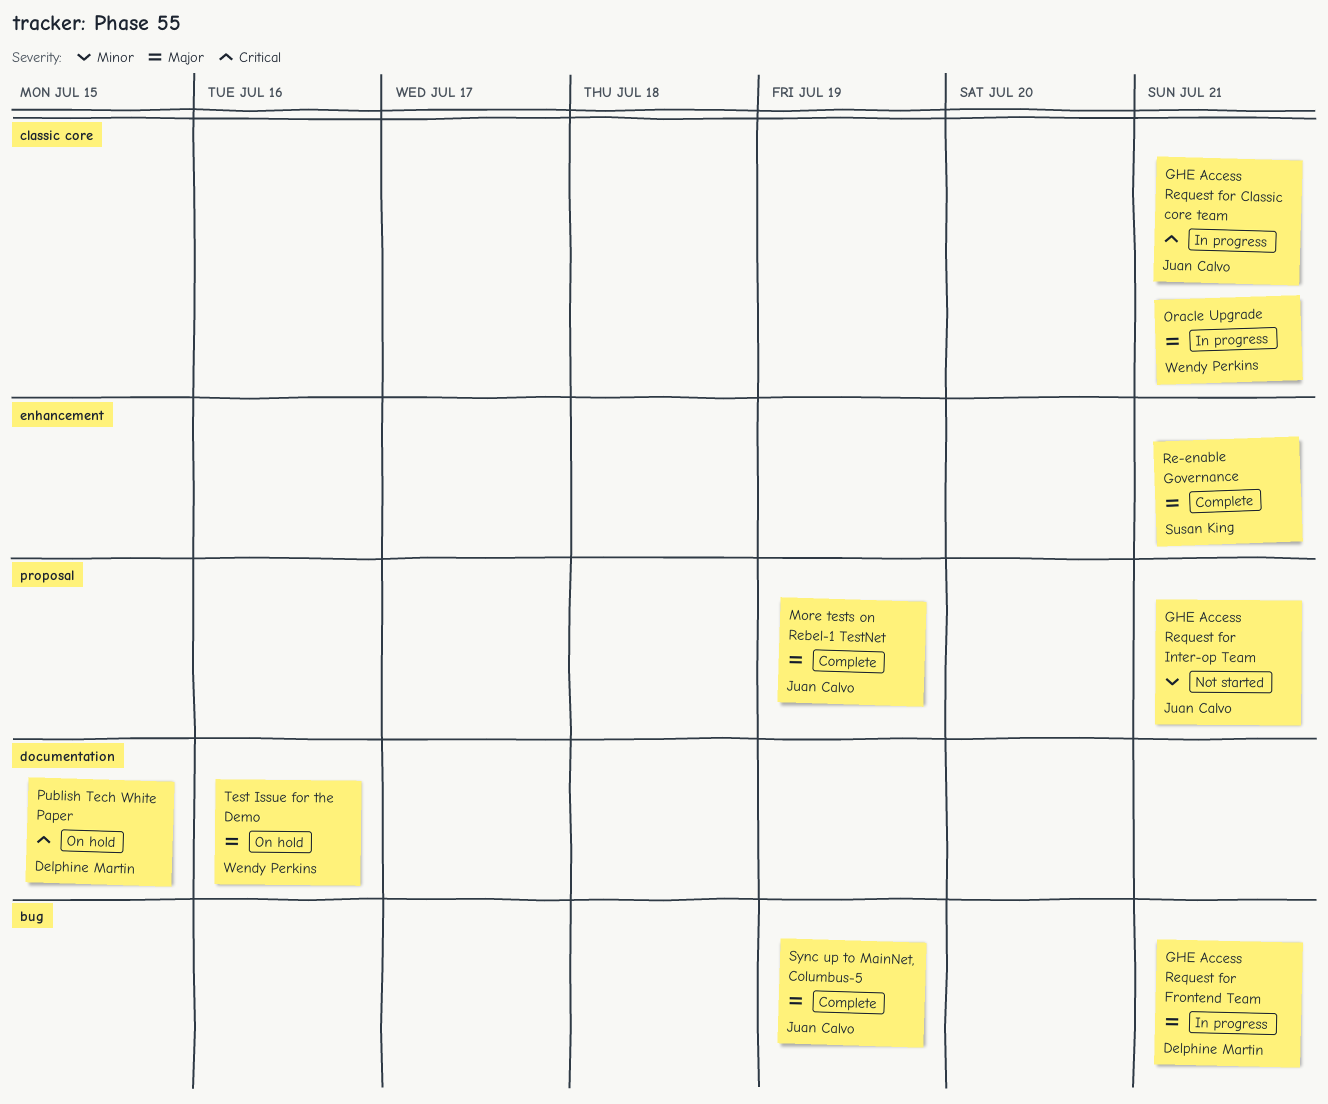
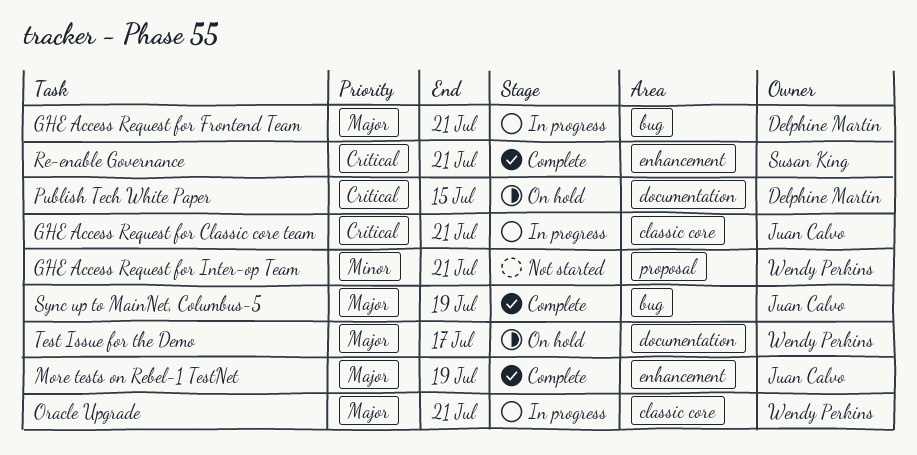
GHE Access Request for Inter-op Team, owner: Juan Calvo -> Wendy Perkins
More tests on Rebel-1 TestNet, label: proposal -> enhancement
Re-enable Governance, priority: Major -> Critical
Test Issue for the Demo, due: Jul 16 -> Jul 17

